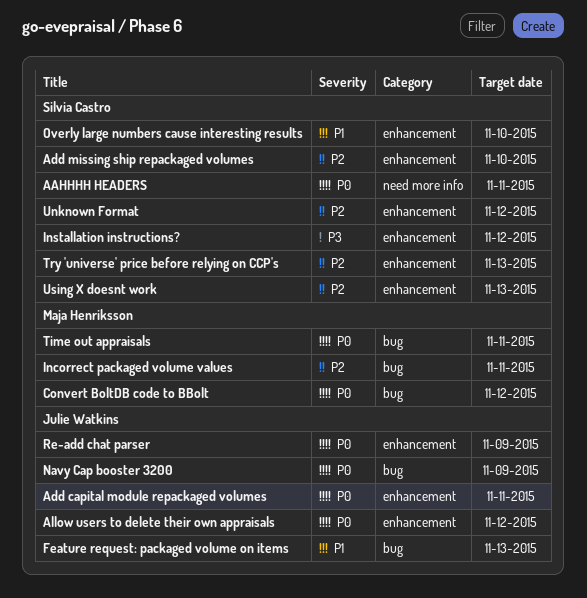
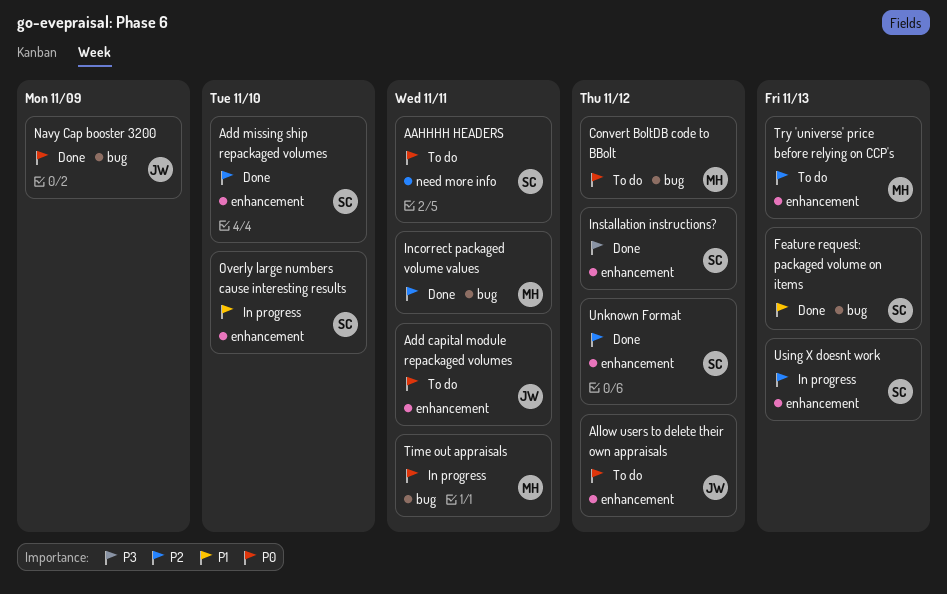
Feature request: packaged volume on items, owner: Julie Watkins -> Silvia Castro
Re-add chat parser: present -> none
Try 'universe' price before relying on CCP's, owner: Silvia Castro -> Maja Henriksson

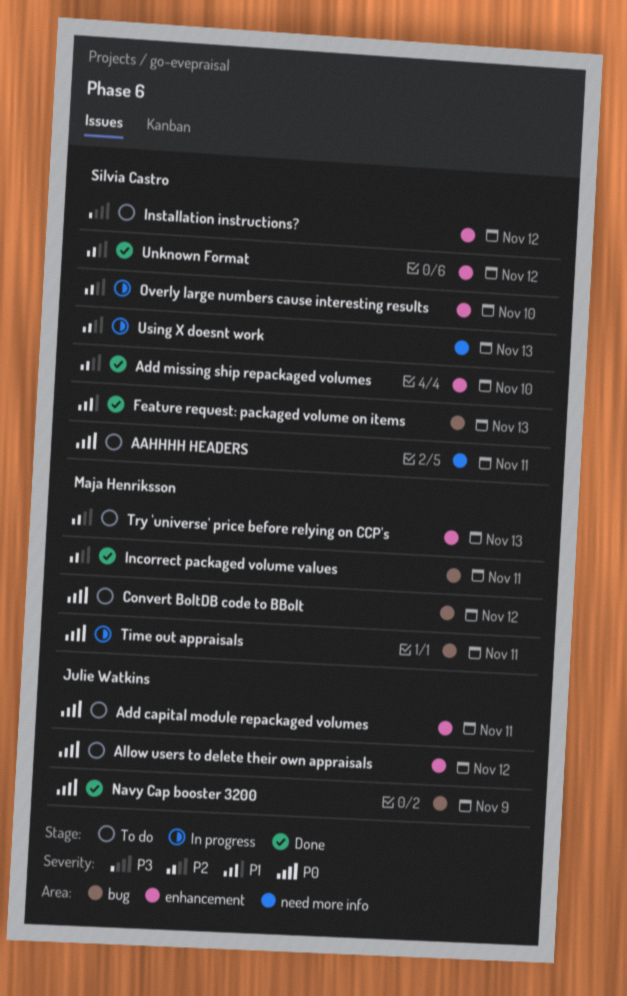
Installation instructions?, status: Done -> To do
Overly large numbers cause interesting results, priority: P1 -> P2
Using X doesnt work, label: enhancement -> need more info

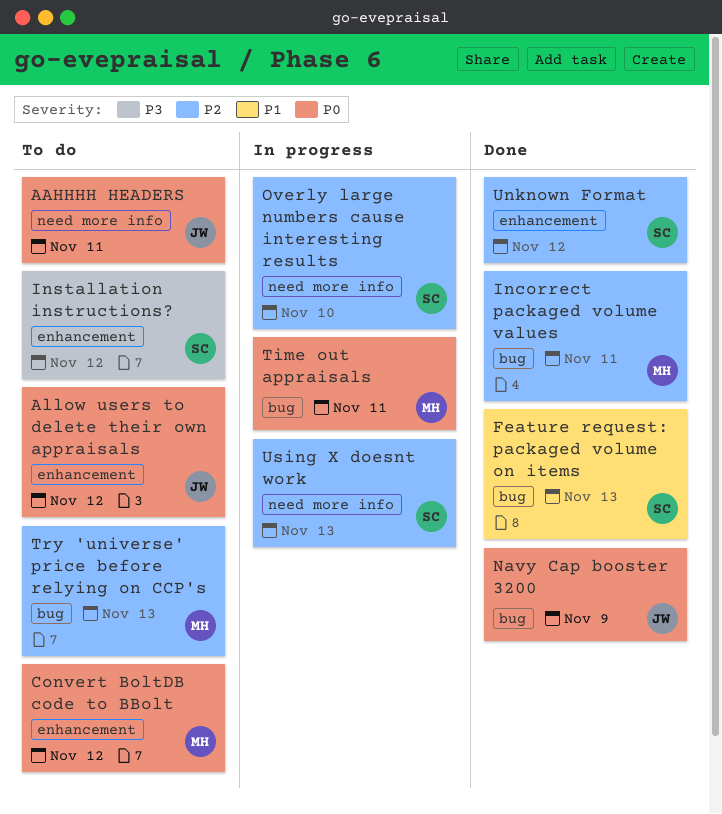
AAHHHH HEADERS, owner: Silvia Castro -> Julie Watkins
Add capital module repackaged volumes: present -> none
Add missing ship repackaged volumes: present -> none
Convert BoltDB code to BBolt, label: bug -> enhancement
Overly large numbers cause interesting results, label: enhancement -> need more info
Try 'universe' price before relying on CCP's, label: enhancement -> bug

